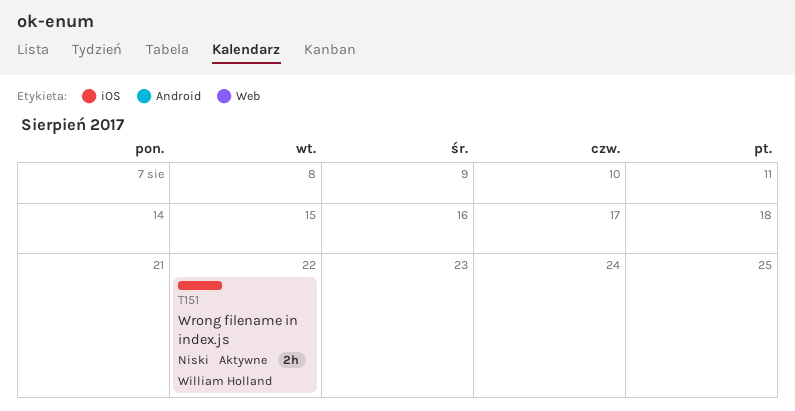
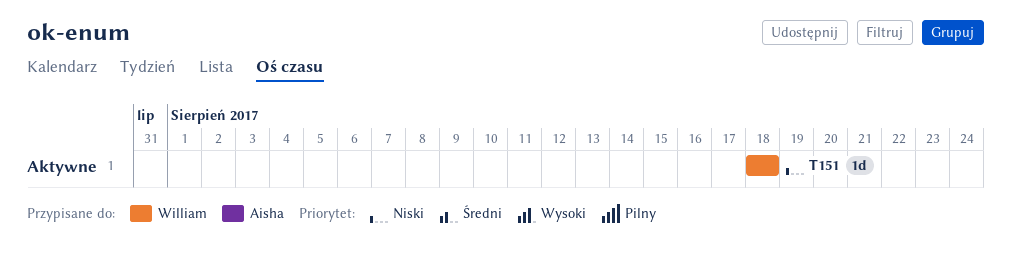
T151, estimate: 2h -> 1d
T151, due: Aug 22 -> Aug 18

